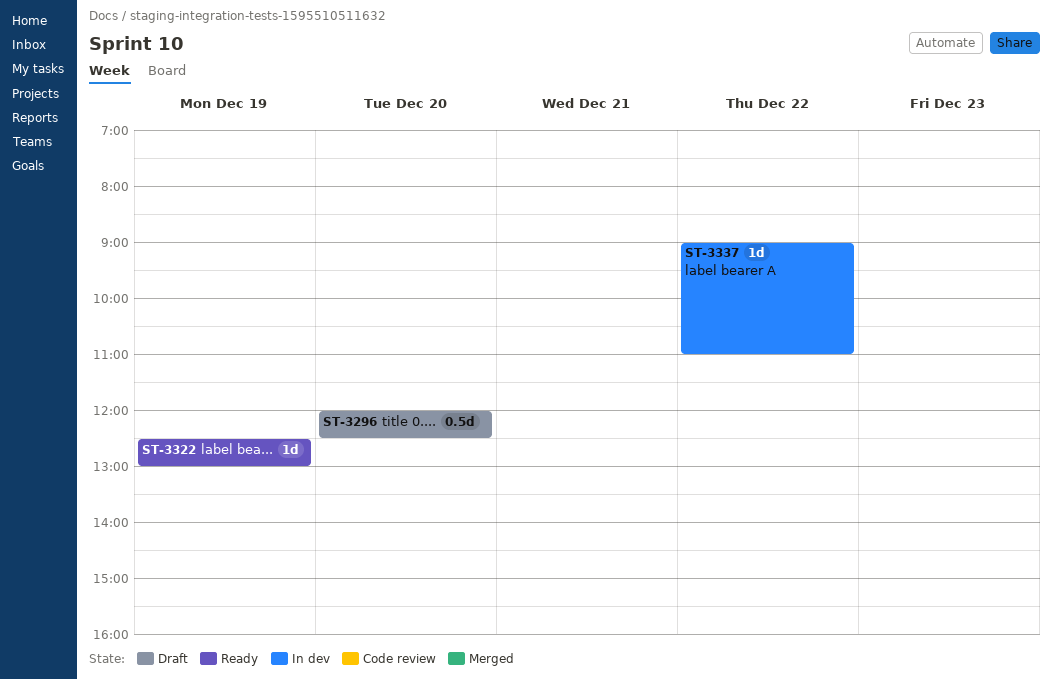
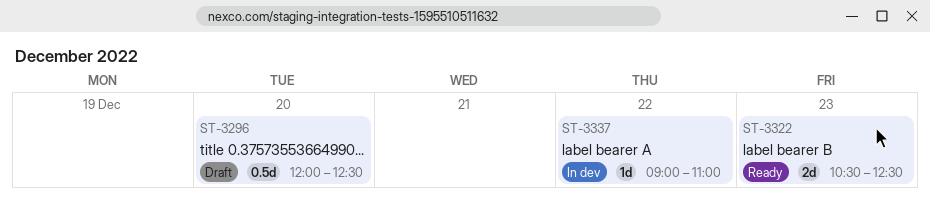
ST-3322, estimate: 1d -> 2d
ST-3322, day: Dec 19 -> Dec 23
ST-3322, begins: 12:30 -> 10:30
ST-3322, ends: 13:00 -> 12:30

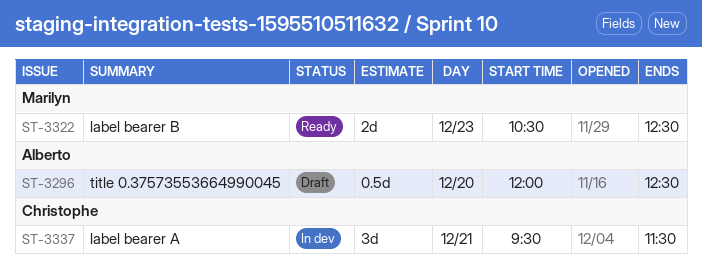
ST-3337, estimate: 1d -> 3d
ST-3337, day: Dec 22 -> Dec 21
ST-3337, begins: 09:00 -> 09:30
ST-3337, ends: 11:00 -> 11:30

